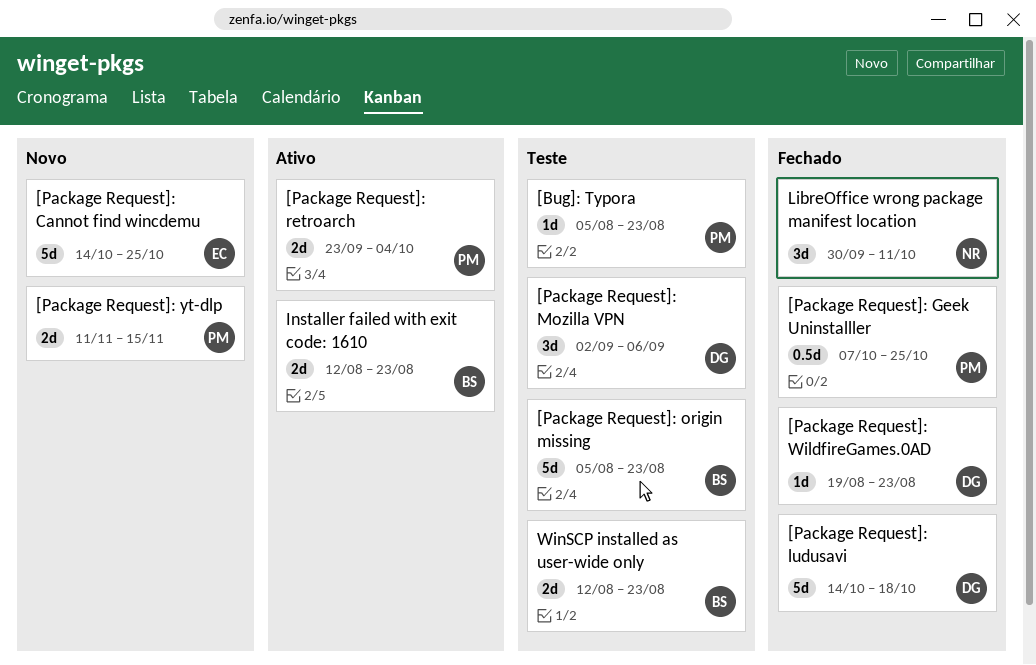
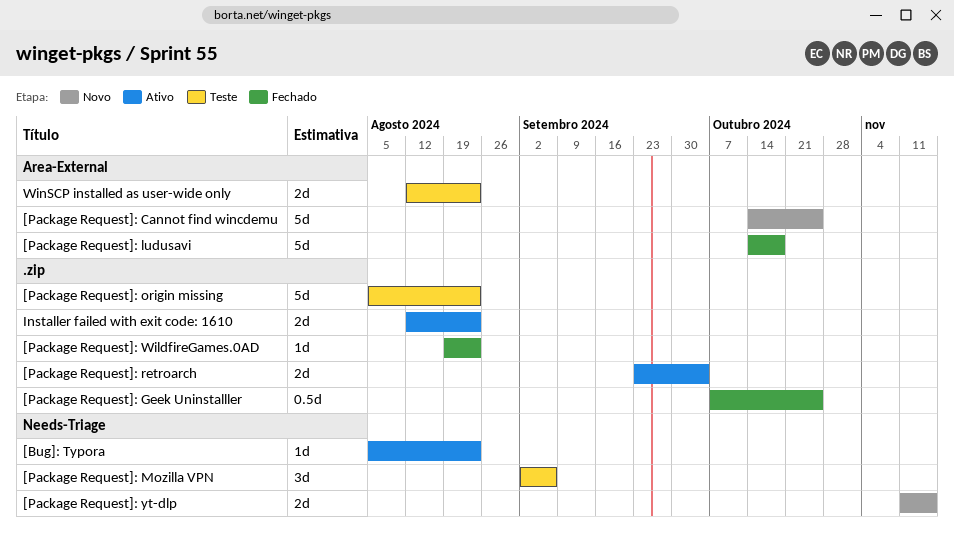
[Bug]: Typora, status: Teste -> Ativo
LibreOffice wrong package manifest location: present -> none

